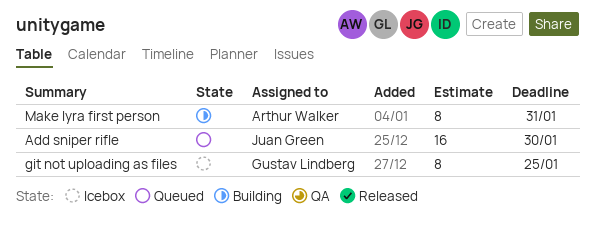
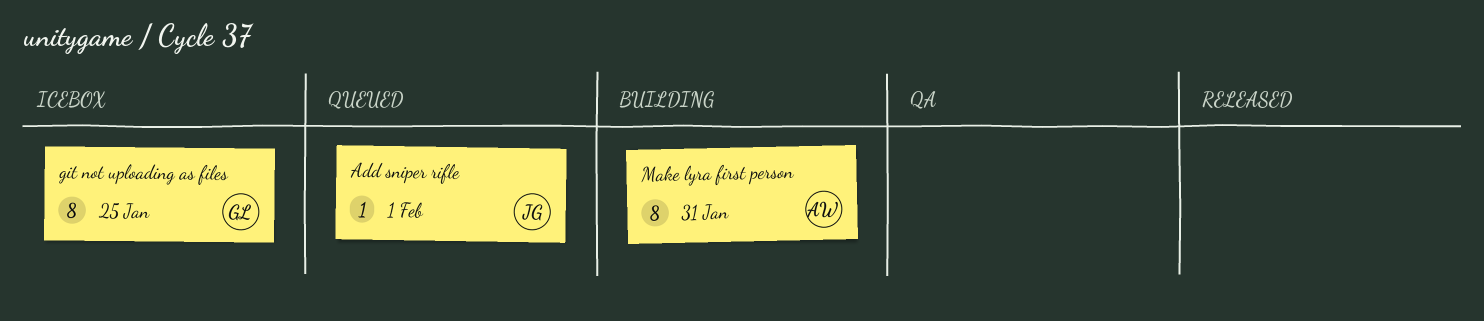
Add sniper rifle, estimate: 16 -> 1
Add sniper rifle, due: Jan 30 -> Feb 1

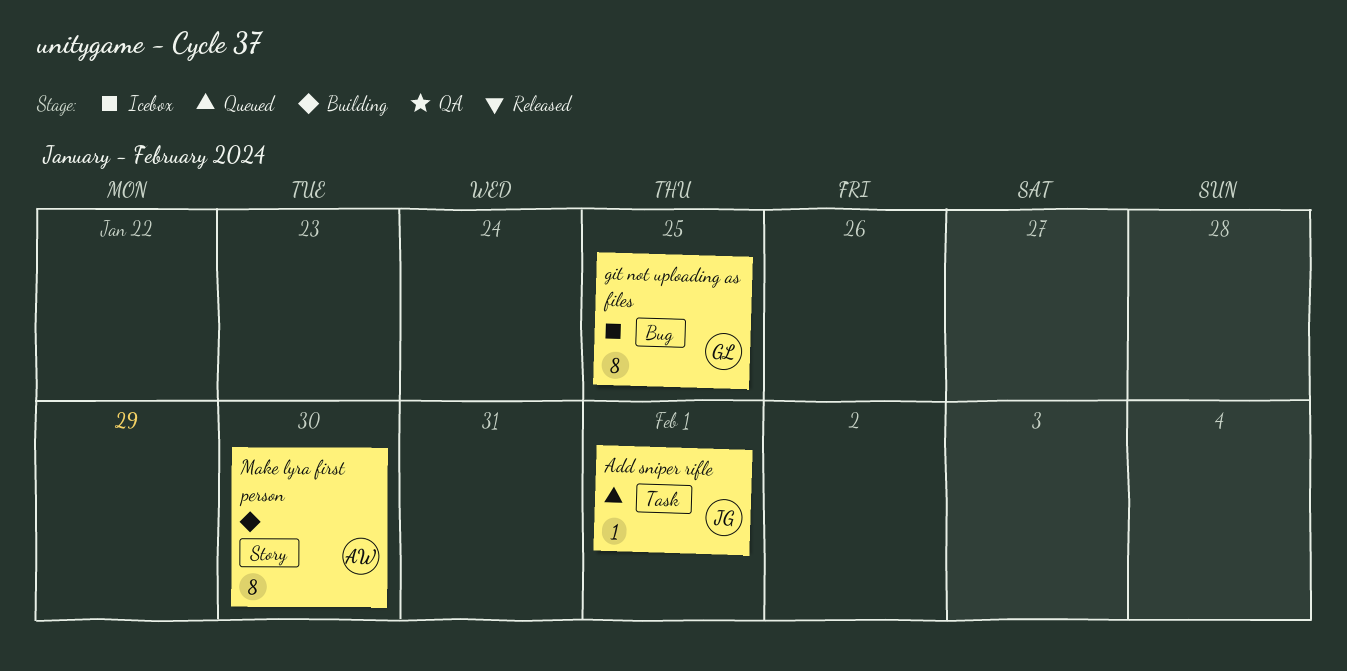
Make lyra first person, due: Jan 31 -> Jan 30

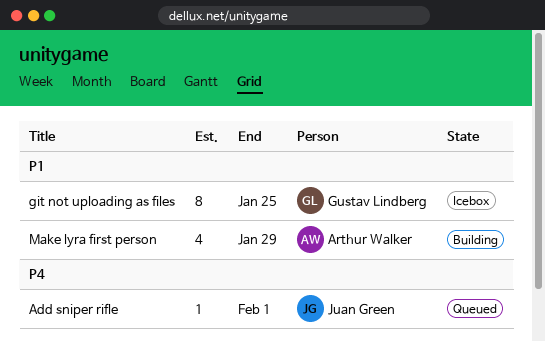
Make lyra first person, estimate: 8 -> 4
Make lyra first person, due: Jan 30 -> Jan 29

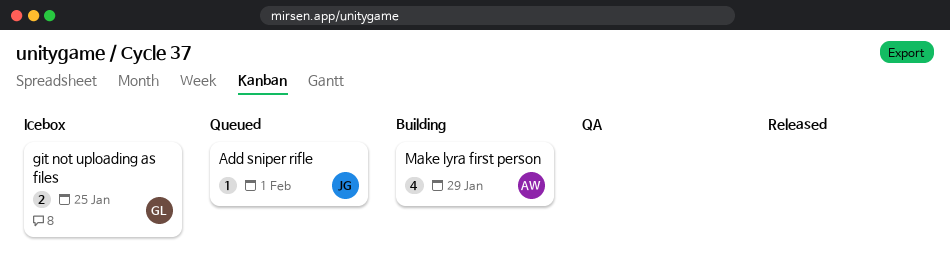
git not uploading as files, estimate: 8 -> 2

